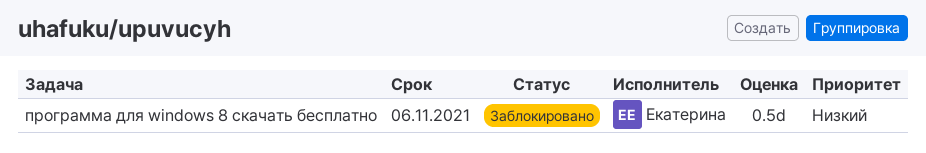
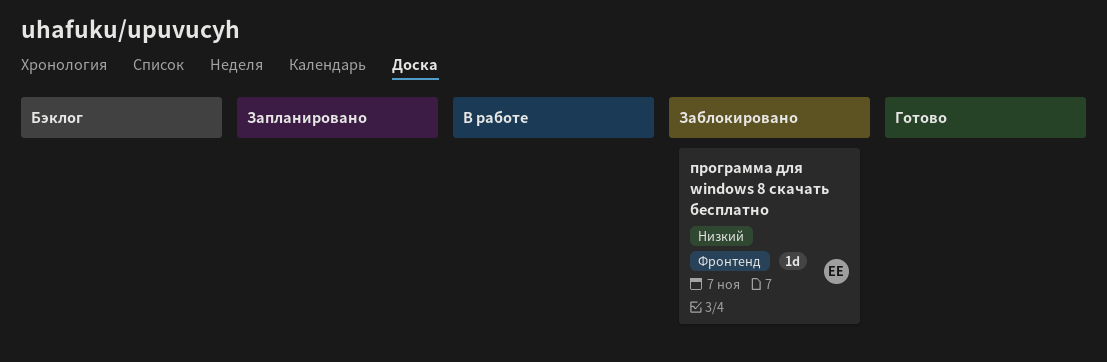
программа для windows 8 скачать бесплатно, estimate: 0.5d -> 1d
программа для windows 8 скачать бесплатно, due: Nov 6 -> Nov 7

